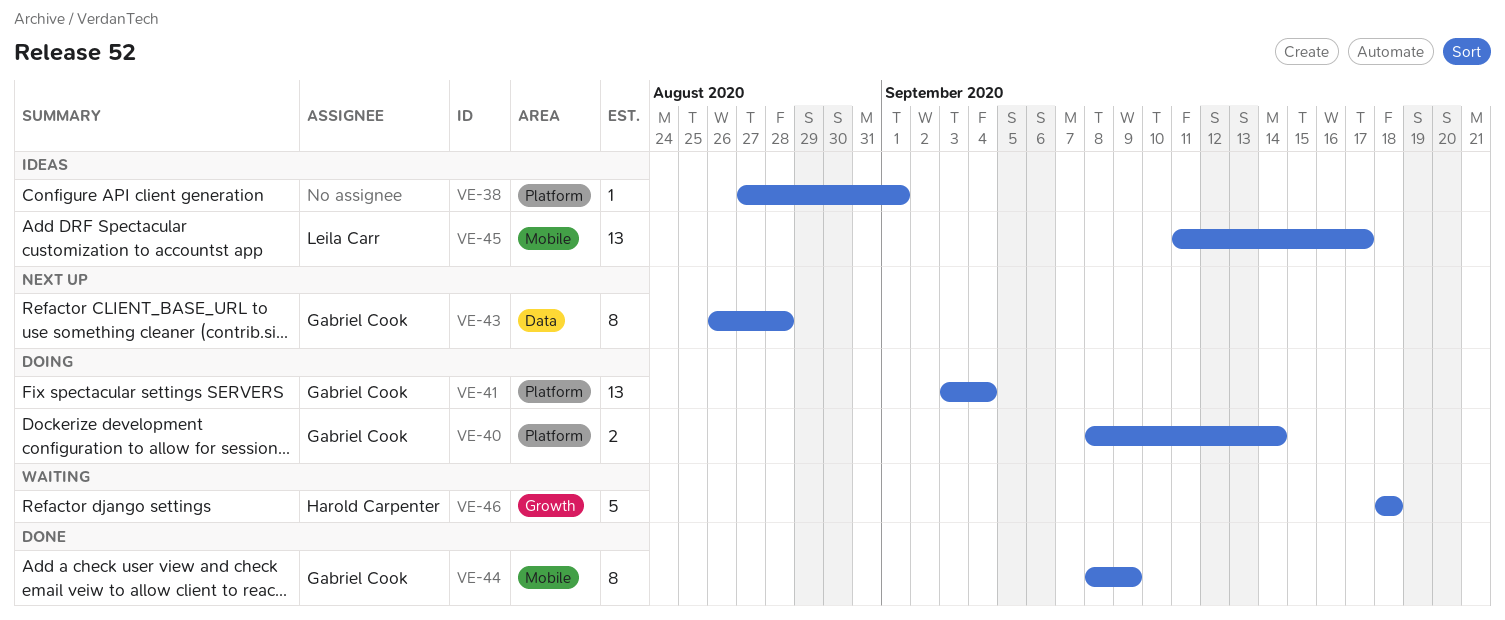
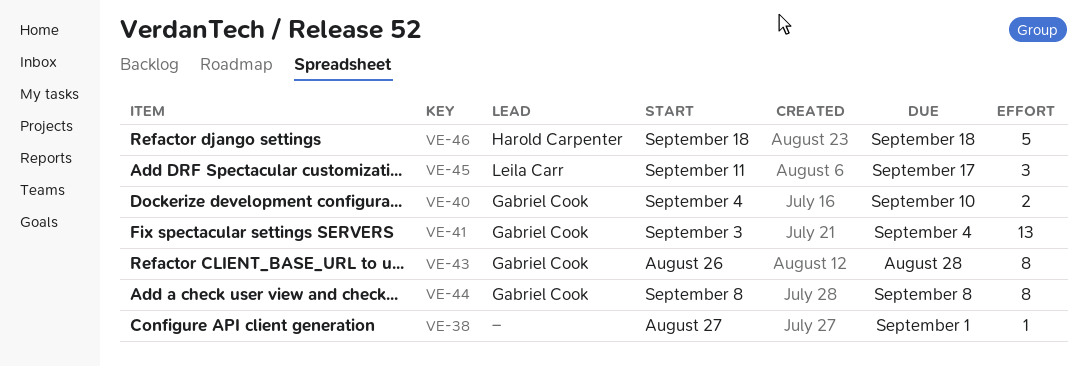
VE-40, start: Sep 8 -> Sep 4
VE-40, due: Sep 14 -> Sep 10
VE-44, due: Sep 9 -> Sep 8
VE-45, estimate: 13 -> 3

